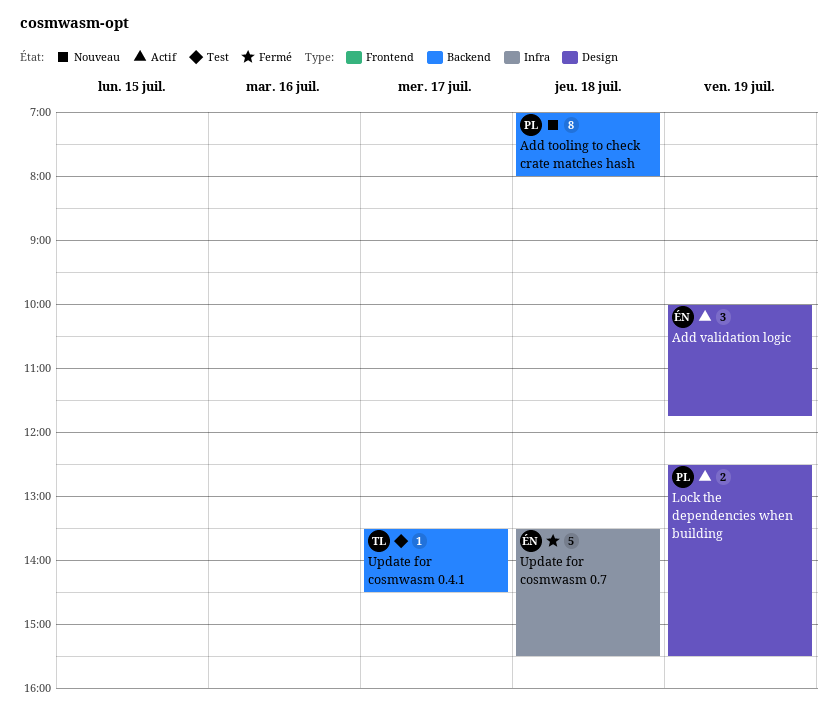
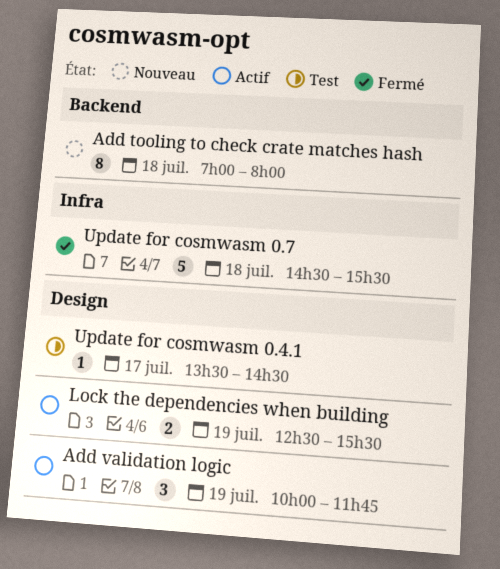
Update for cosmwasm 0.4.1, label: Backend -> Design
Update for cosmwasm 0.7, begins: 13:30 -> 14:30

